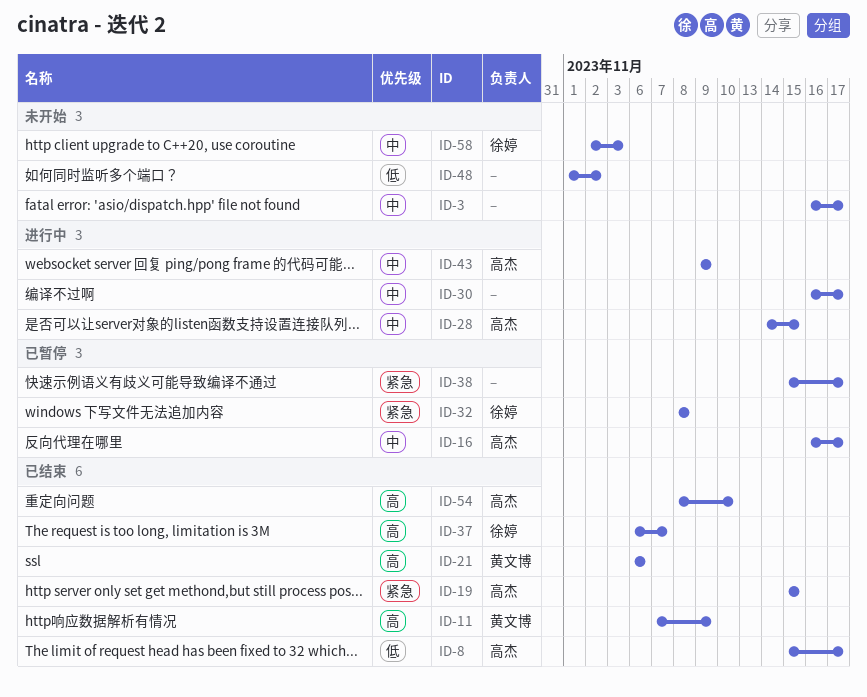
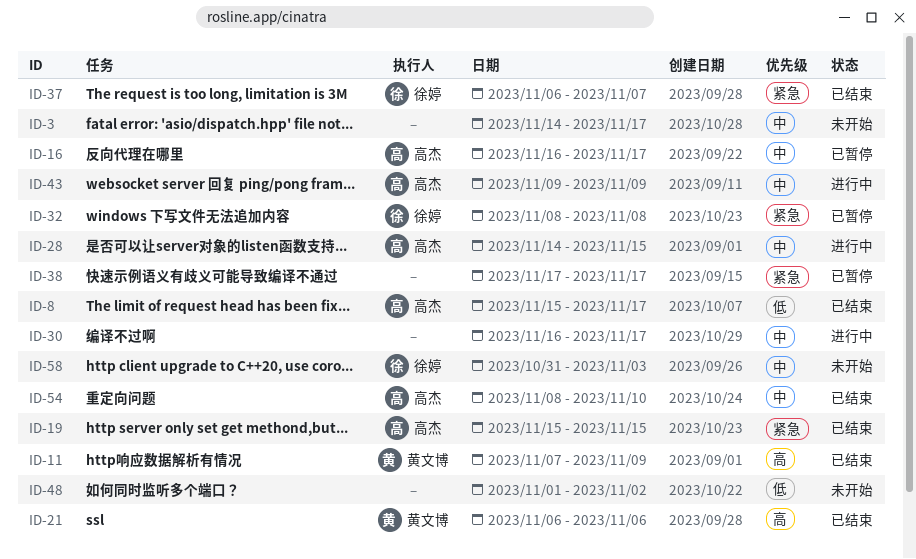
ID-3, start: Nov 16 -> Nov 14
ID-37, priority: 高 -> 紧急
ID-38, start: Nov 15 -> Nov 17
ID-54, priority: 高 -> 中
ID-58, start: Nov 2 -> Oct 31

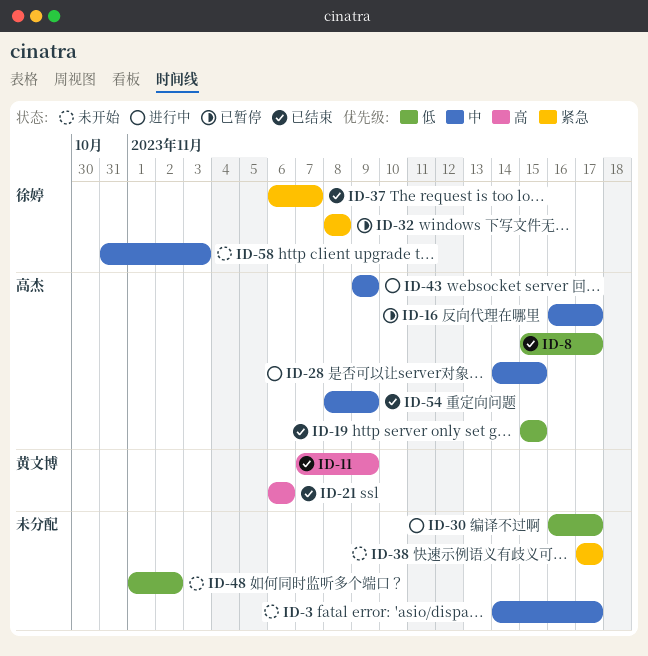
ID-19, priority: 紧急 -> 低
ID-30, priority: 中 -> 低
ID-38, status: 已暂停 -> 未开始
ID-54, due: Nov 10 -> Nov 9

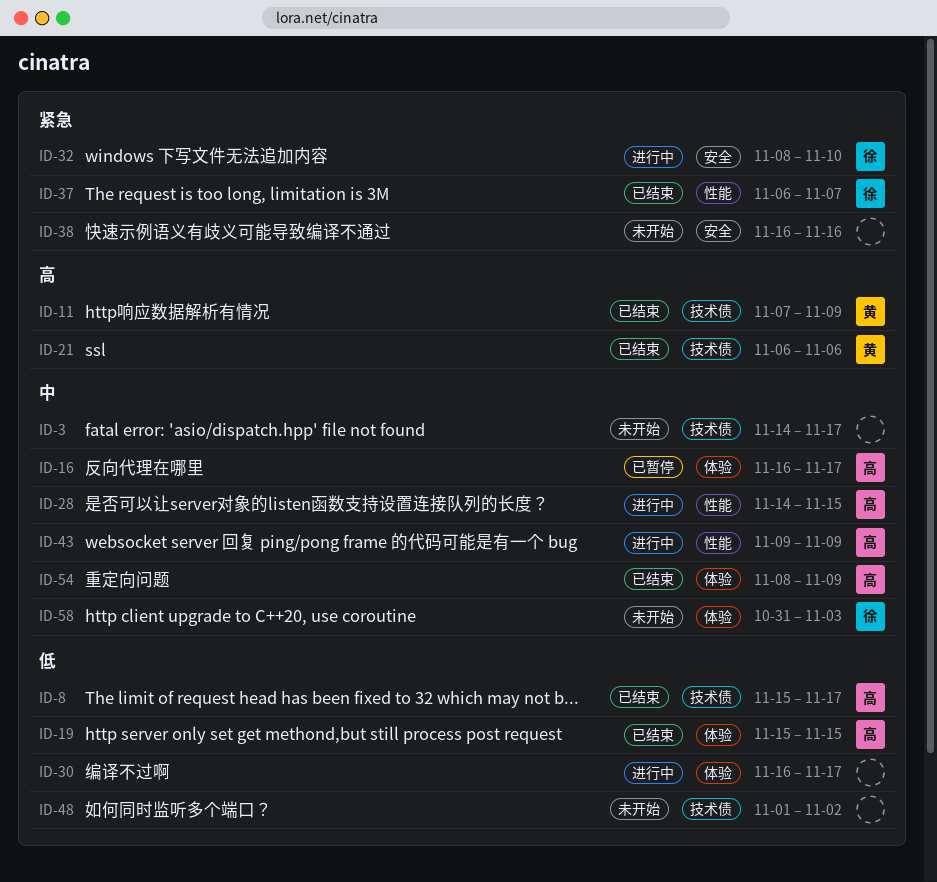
ID-32, status: 已暂停 -> 进行中
ID-32, due: Nov 8 -> Nov 10
ID-38, start: Nov 17 -> Nov 16
ID-38, due: Nov 17 -> Nov 16

